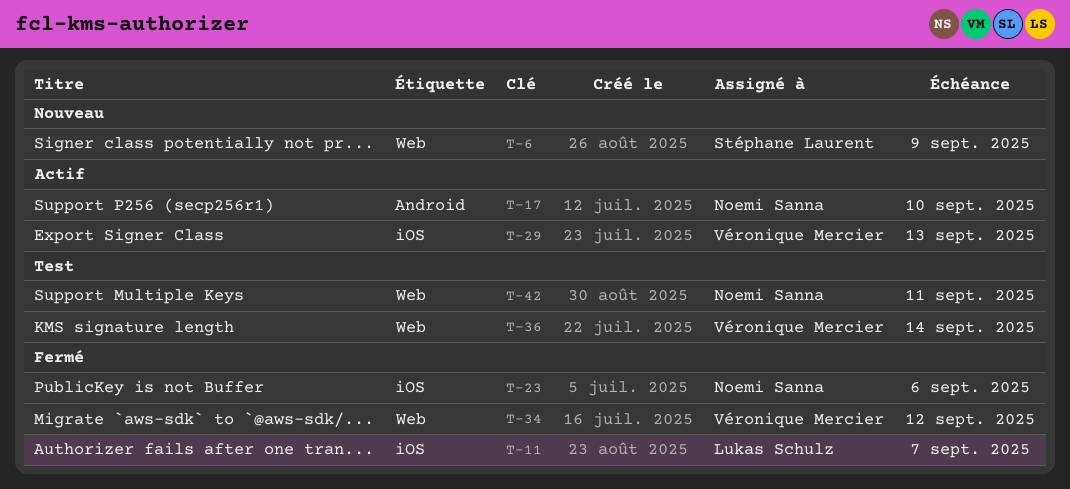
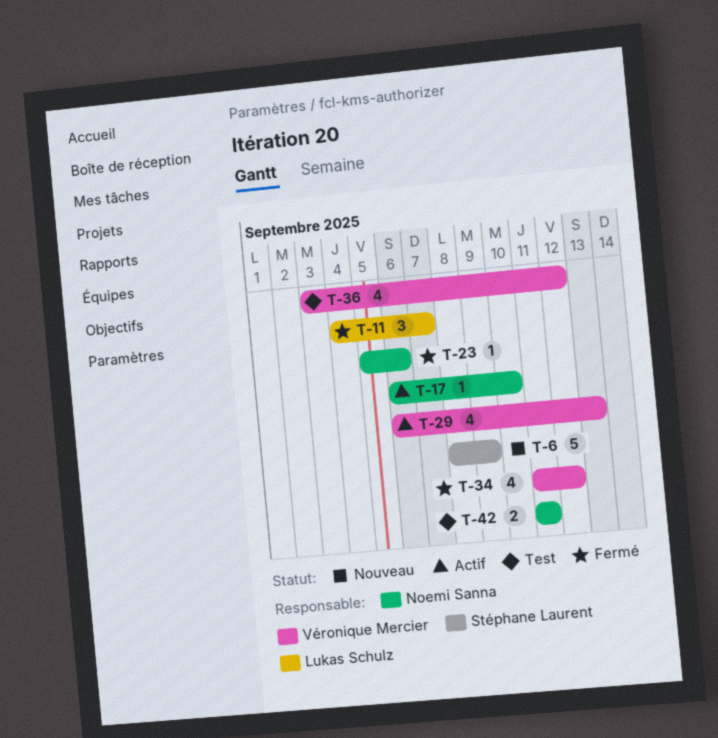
T-36, due: Sep 14 -> Sep 12

